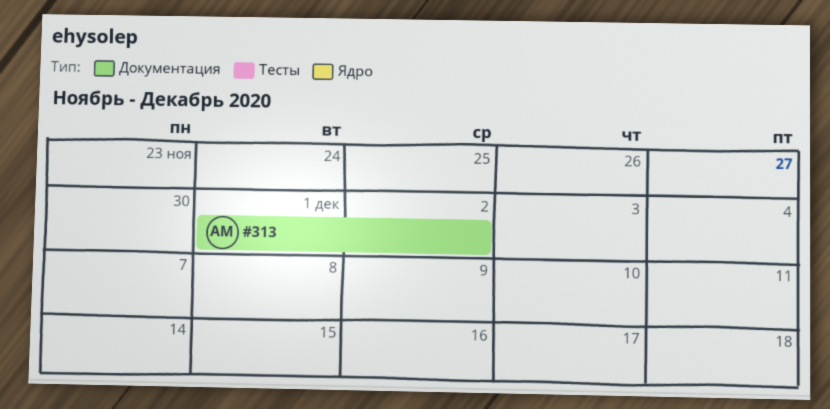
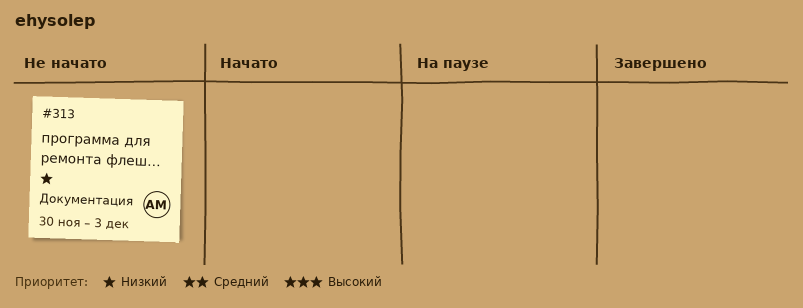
#313, start: Dec 1 -> Nov 30
#313, due: Dec 2 -> Dec 3

